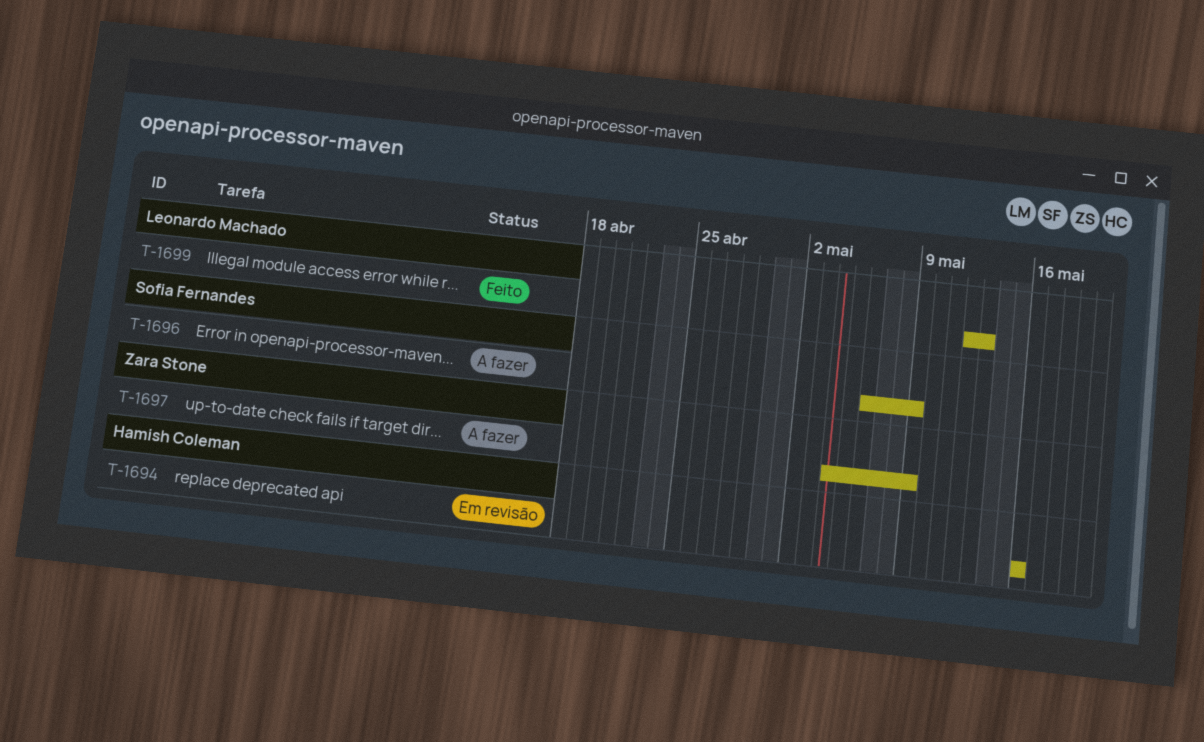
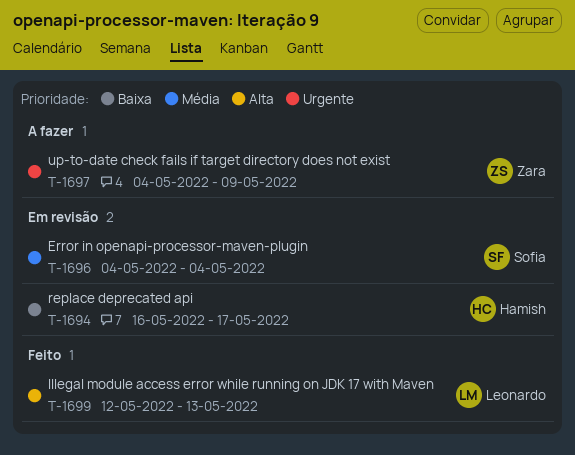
T-1694, due: May 16 -> May 17
T-1696, status: A fazer -> Em revisão
T-1696, start: May 6 -> May 4
T-1696, due: May 9 -> May 4

